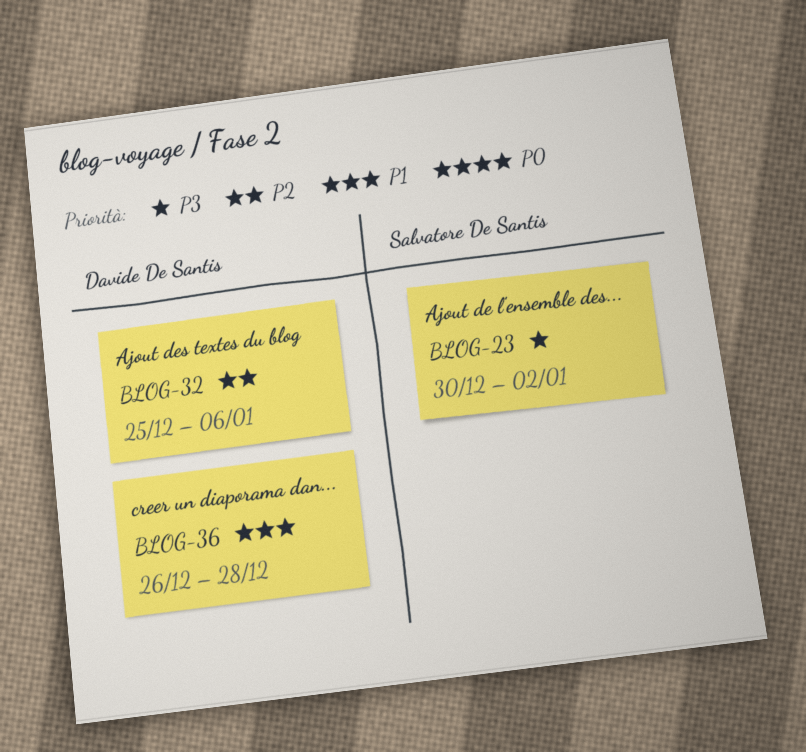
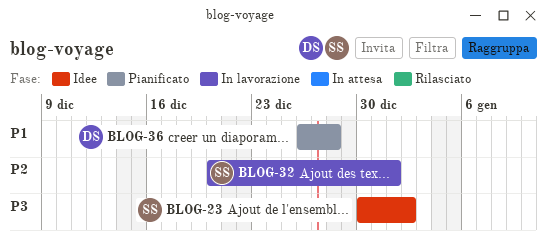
BLOG-32, owner: Davide De Santis -> Salvatore De Santis
BLOG-32, start: Dec 25 -> Dec 20
BLOG-32, due: Jan 6 -> Jan 1

